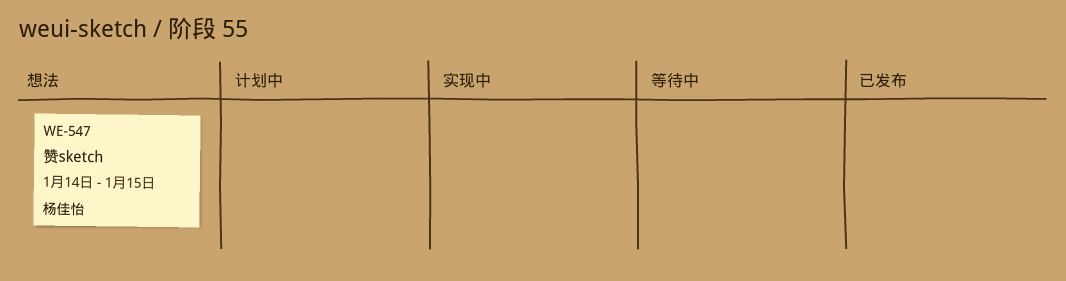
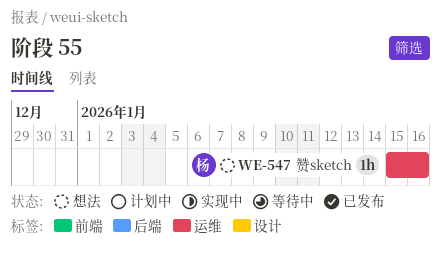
WE-547, start: Jan 14 -> Jan 15
WE-547, due: Jan 15 -> Jan 16

